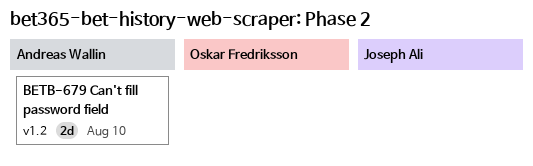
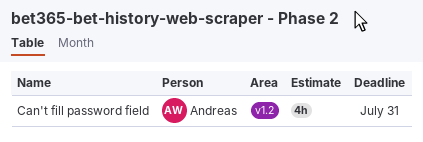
Can't fill password field, estimate: 2d -> 4h
Can't fill password field, due: Aug 10 -> Jul 31

